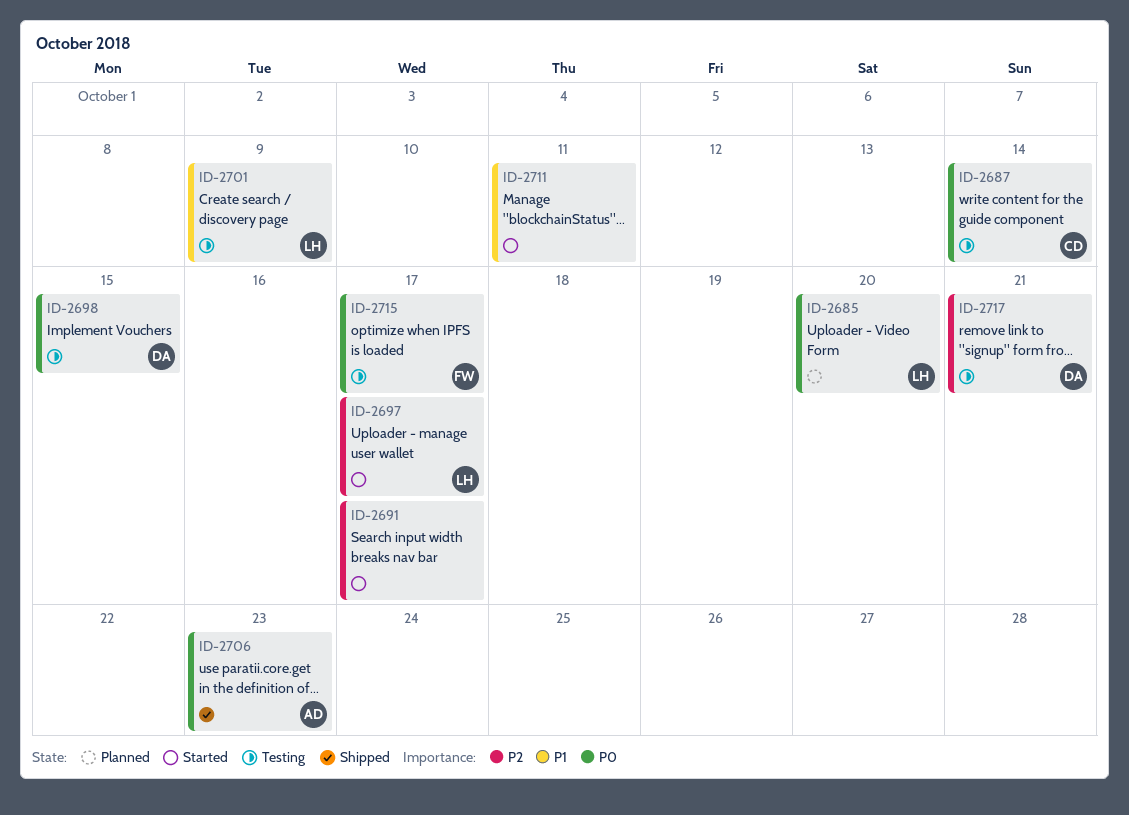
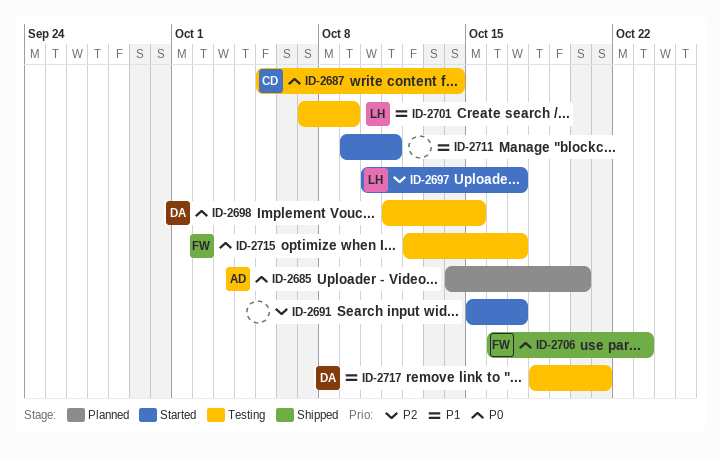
ID-2685, owner: LH -> AD
ID-2706, owner: AD -> FW
ID-2717, priority: P2 -> P1

